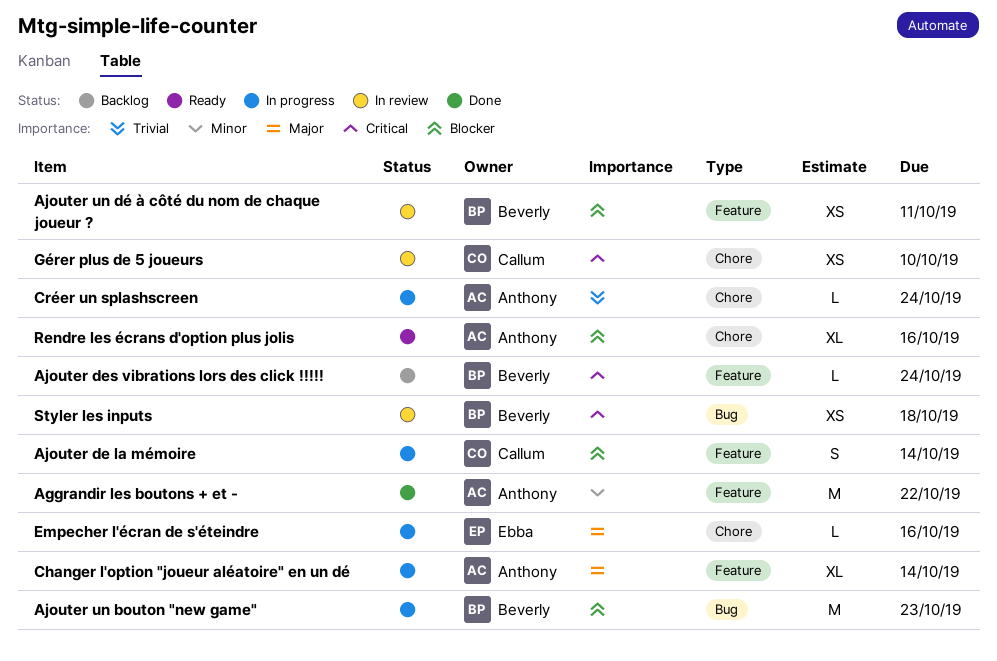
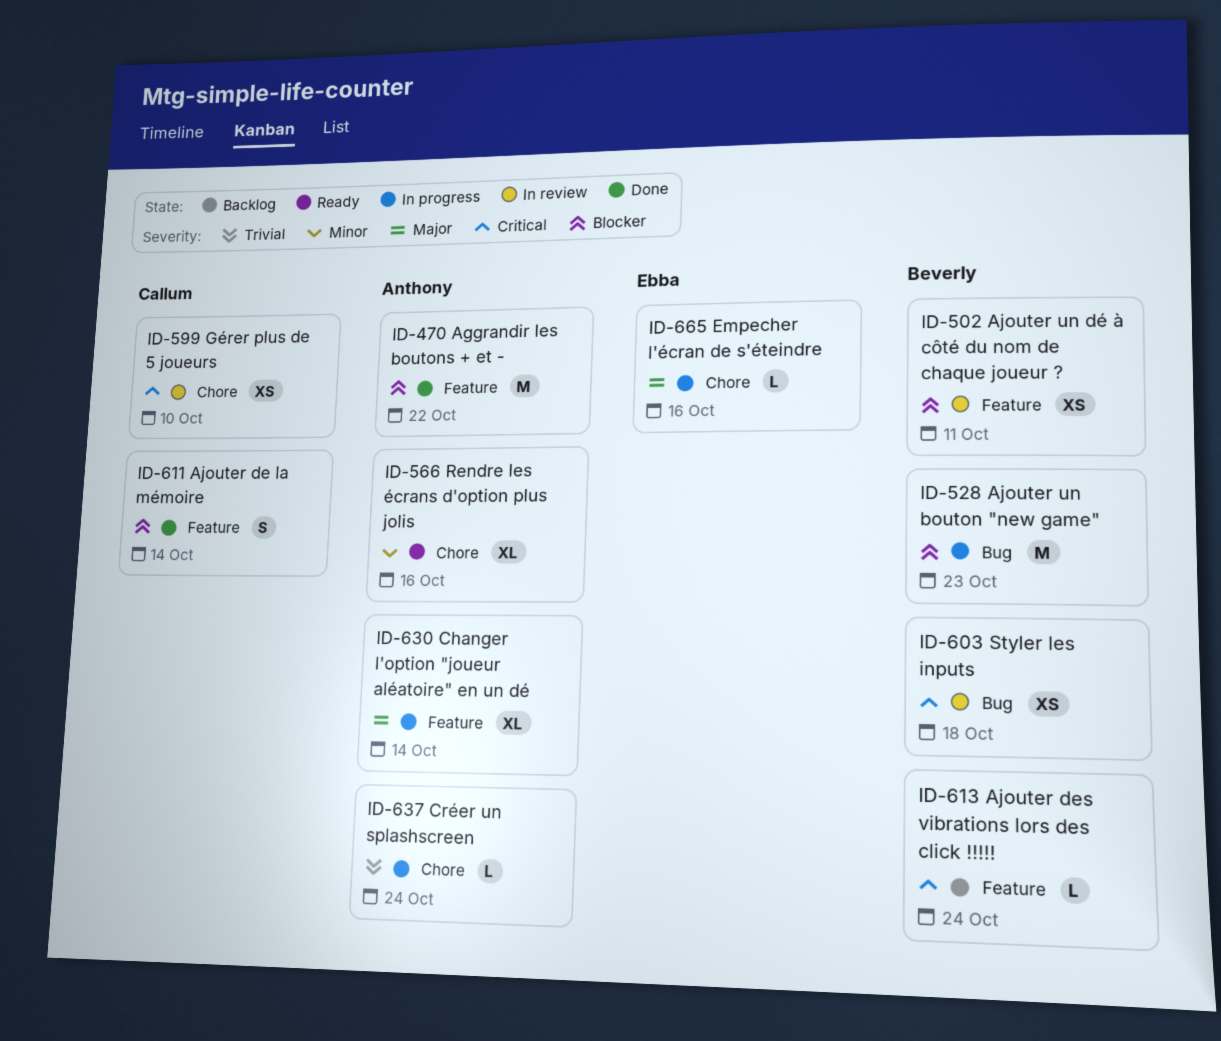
Aggrandir les boutons + et -, priority: Minor -> Blocker
Ajouter de la mémoire, status: In progress -> Done
Rendre les écrans d'option plus jolis, priority: Blocker -> Minor

